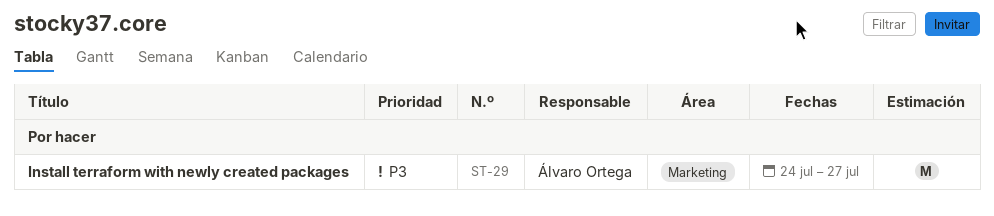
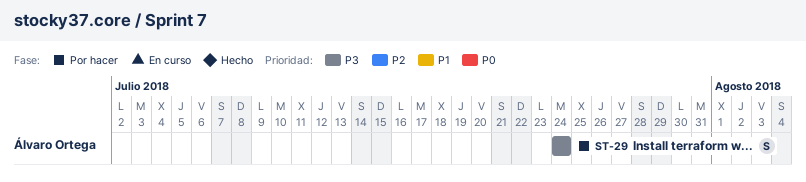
ST-29, estimate: M -> S
ST-29, due: Jul 27 -> Jul 24

